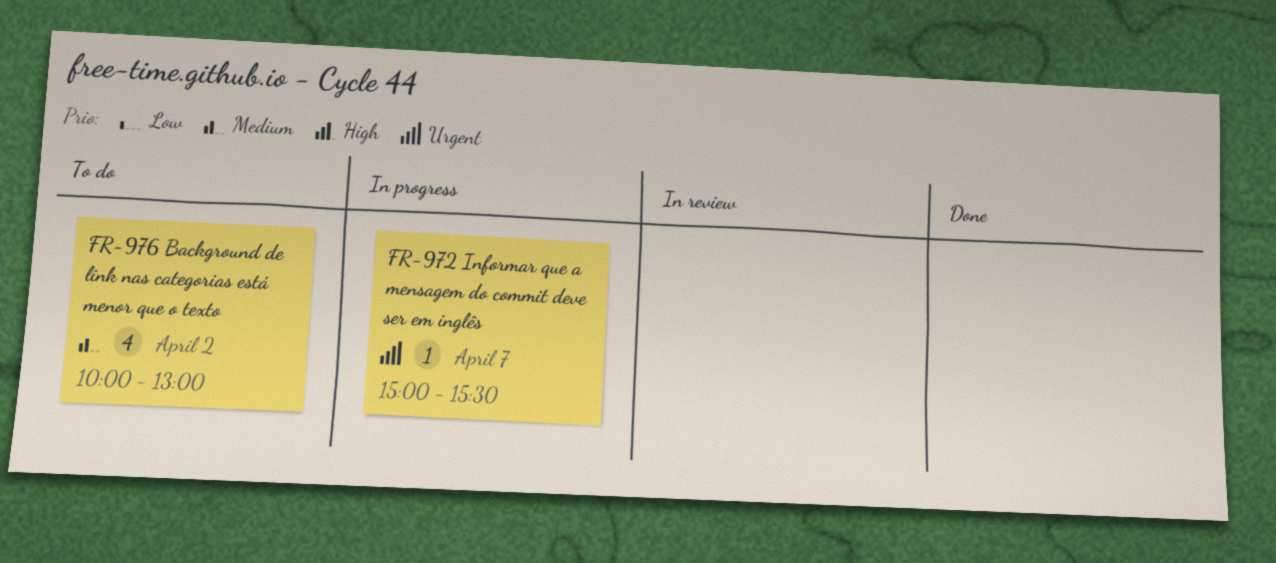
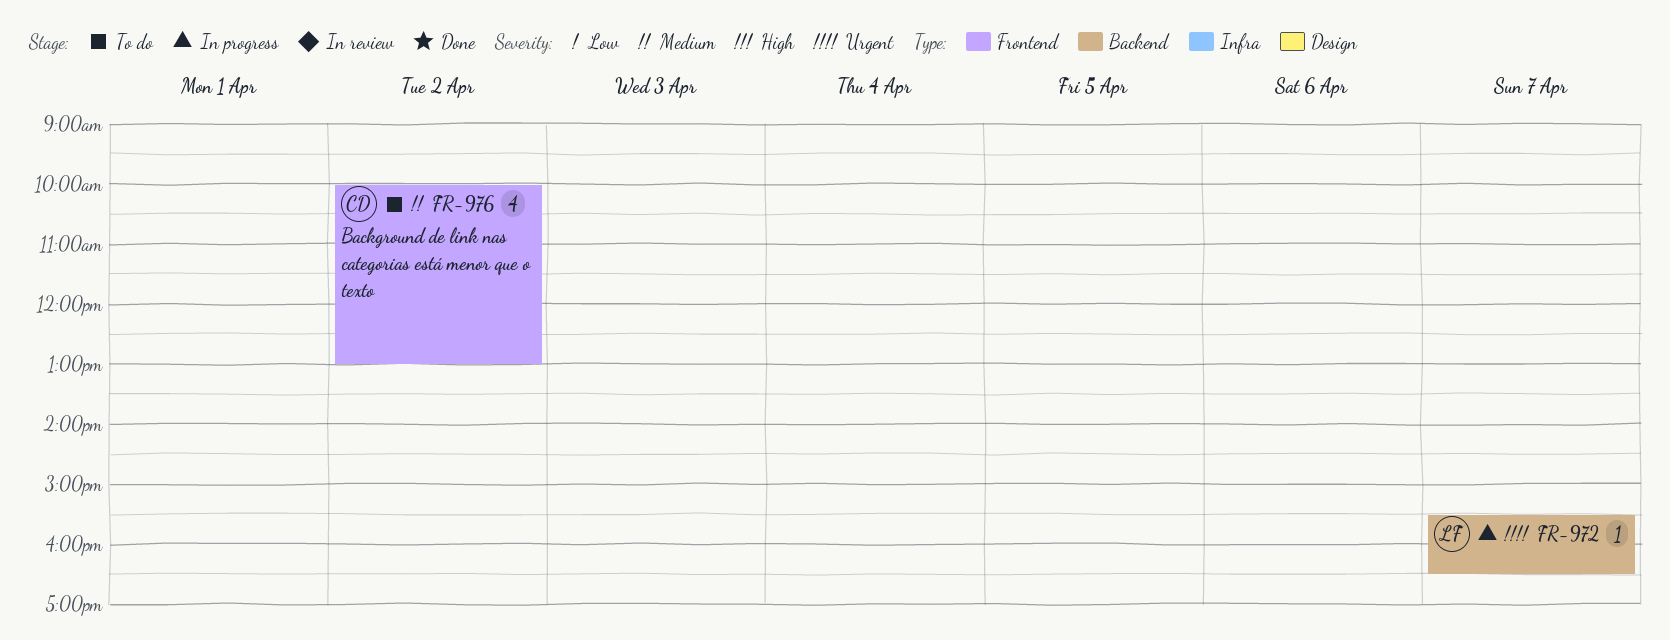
FR-972, begins: 15:00 -> 15:30
FR-972, ends: 15:30 -> 16:30

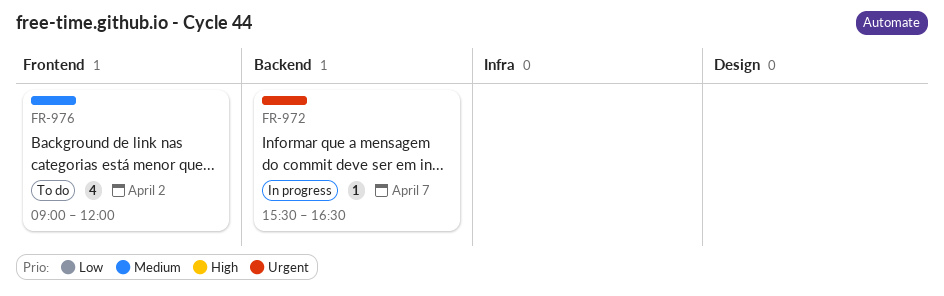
FR-976, begins: 10:00 -> 09:00
FR-976, ends: 13:00 -> 12:00

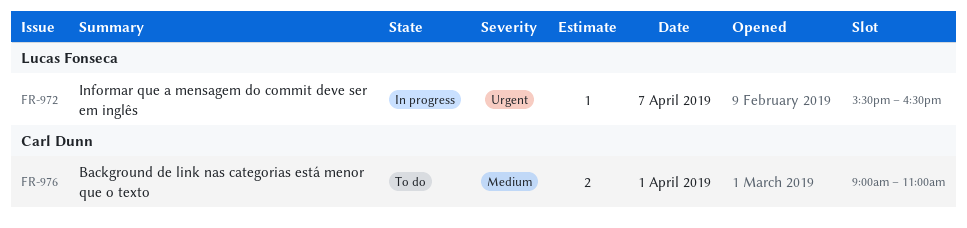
FR-976, estimate: 4 -> 2
FR-976, day: Apr 2 -> Apr 1
FR-976, ends: 12:00 -> 11:00

